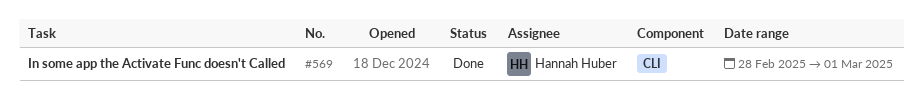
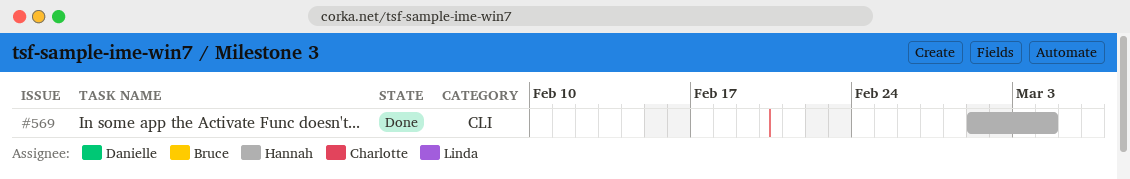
#569, start: Feb 28 -> Mar 1
#569, due: Mar 1 -> Mar 4

